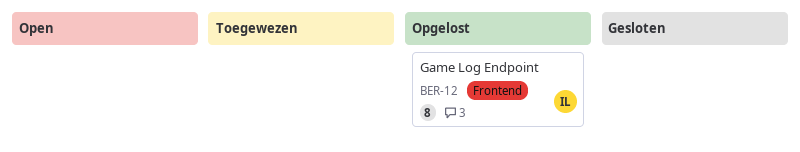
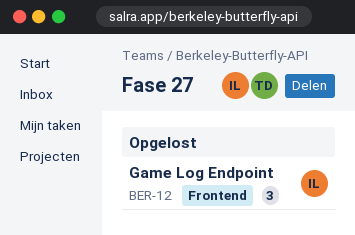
BER-12, estimate: 8 -> 3

